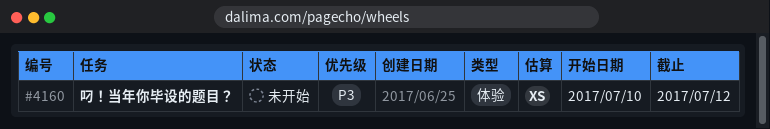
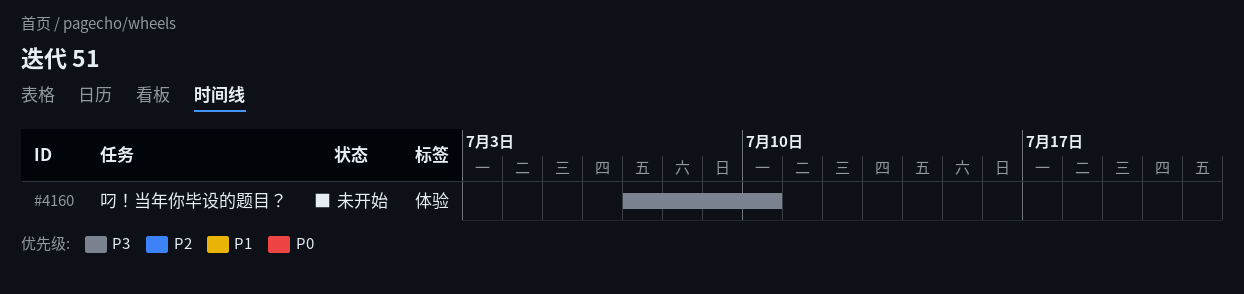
#4160, start: Jul 10 -> Jul 7
#4160, due: Jul 12 -> Jul 10

